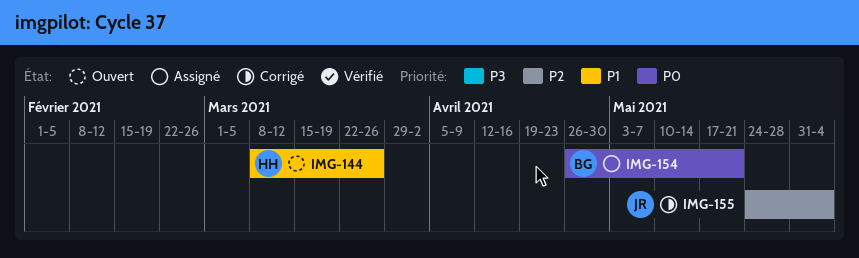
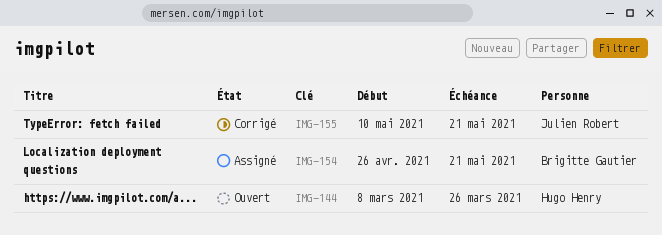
IMG-155, start: May 24 -> May 10
IMG-155, due: Jun 4 -> May 21

